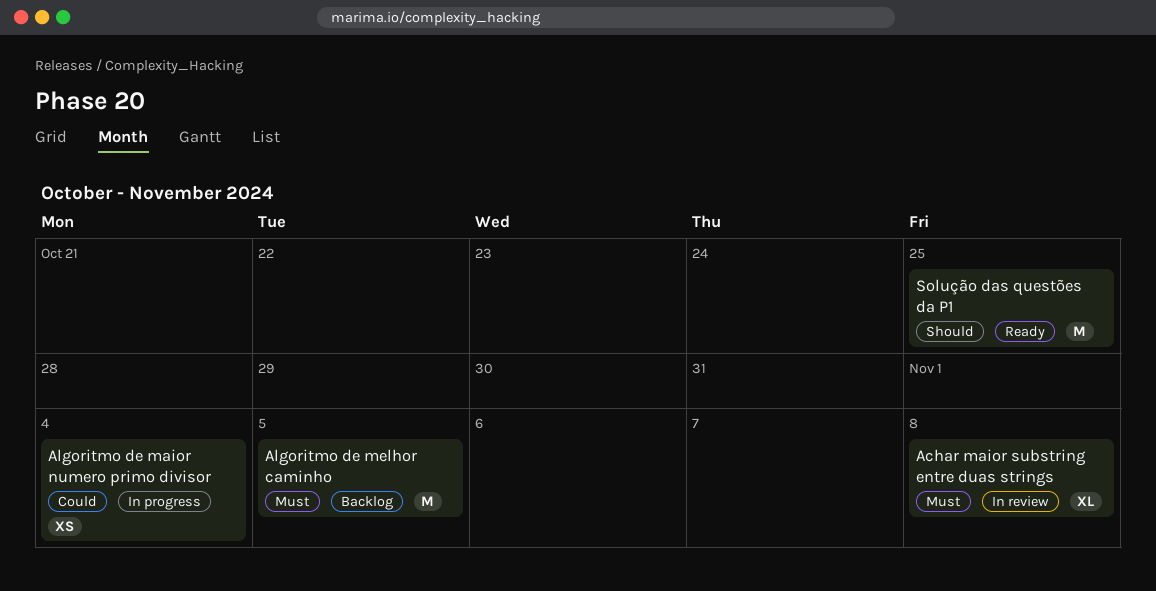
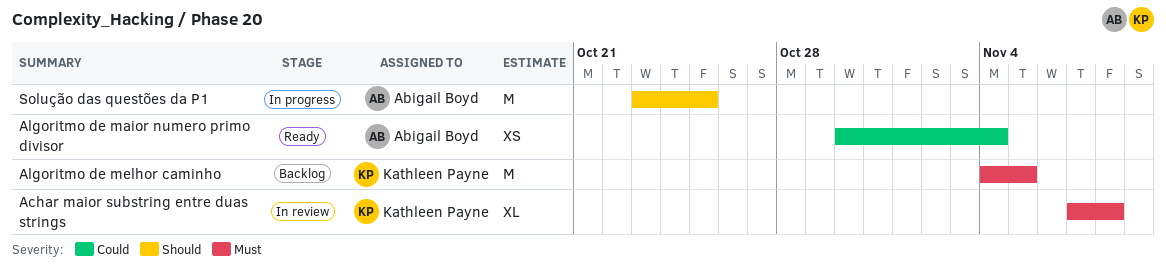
Algoritmo de maior numero primo divisor, status: In progress -> Ready
Solução das questões da P1, status: Ready -> In progress

